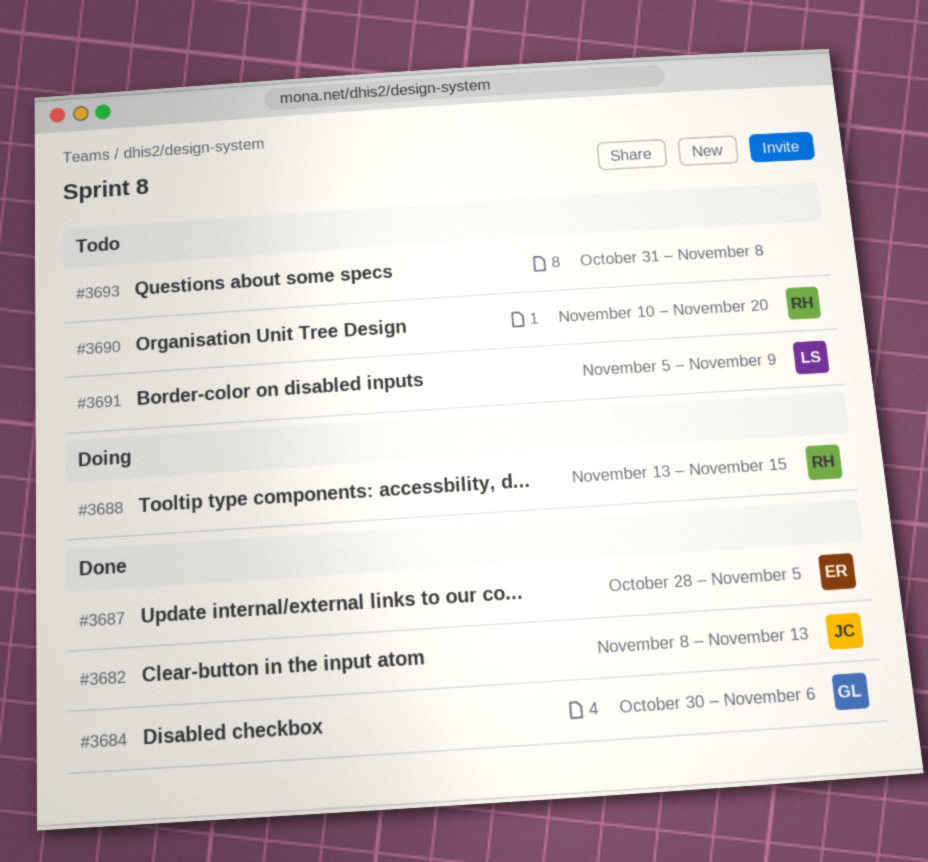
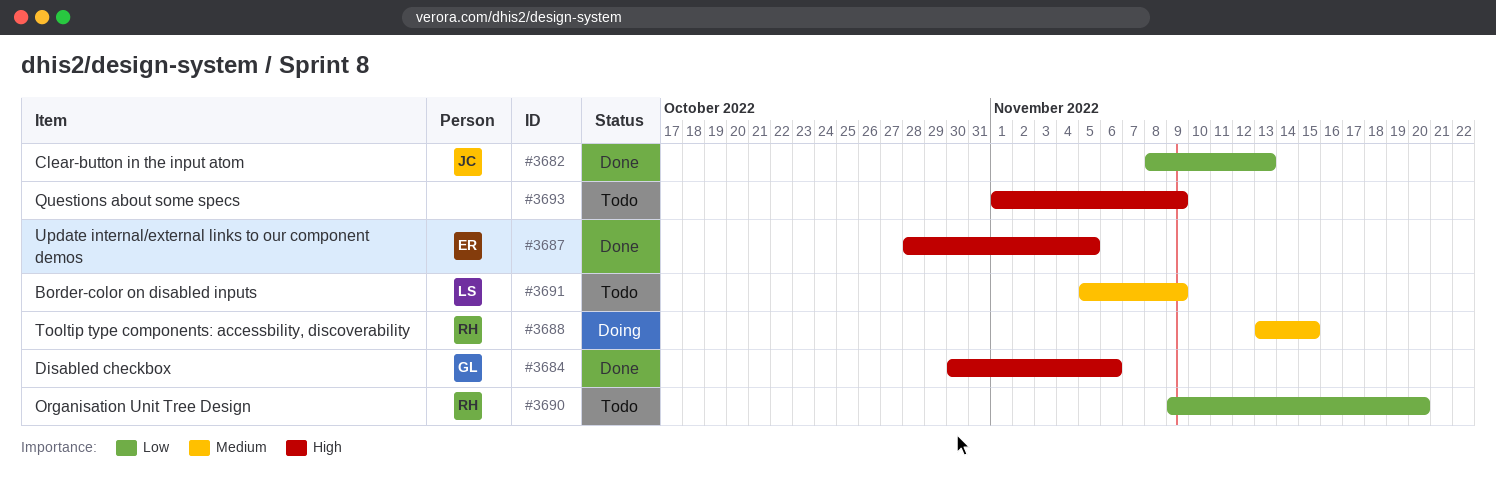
#3690, start: Nov 10 -> Nov 9
#3693, start: Oct 31 -> Nov 1
#3693, due: Nov 8 -> Nov 9

